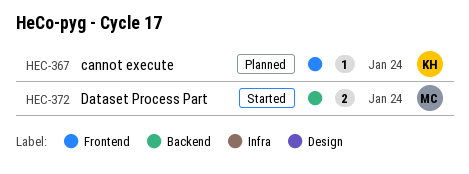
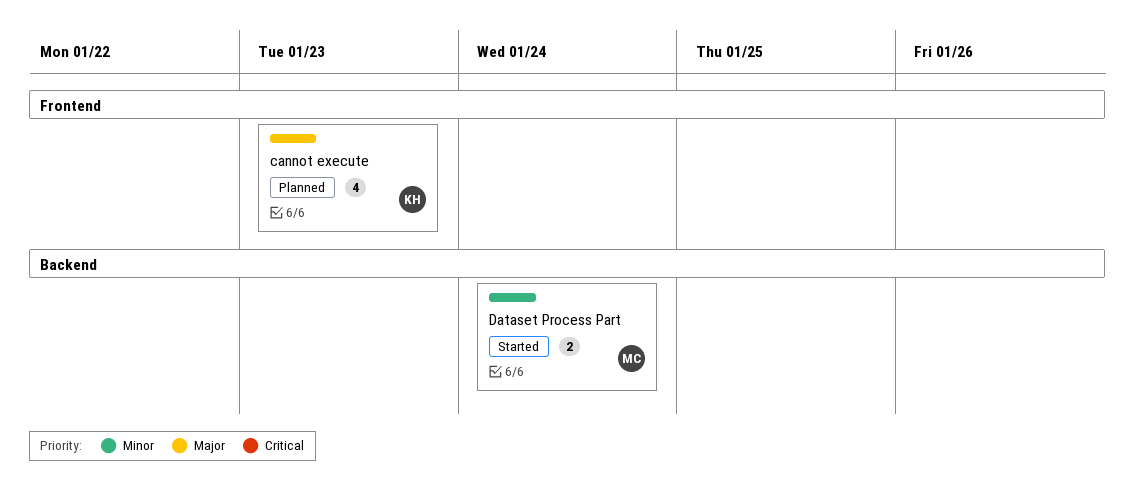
cannot execute, estimate: 1 -> 4
cannot execute, due: Jan 24 -> Jan 23

